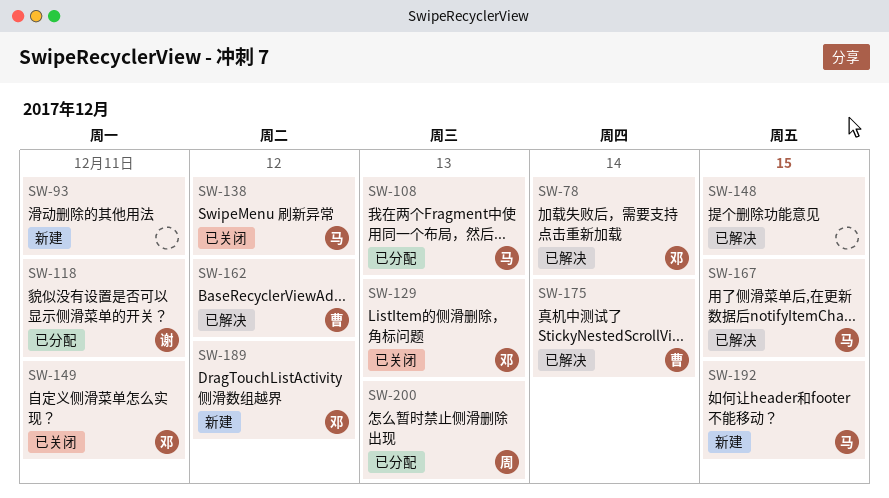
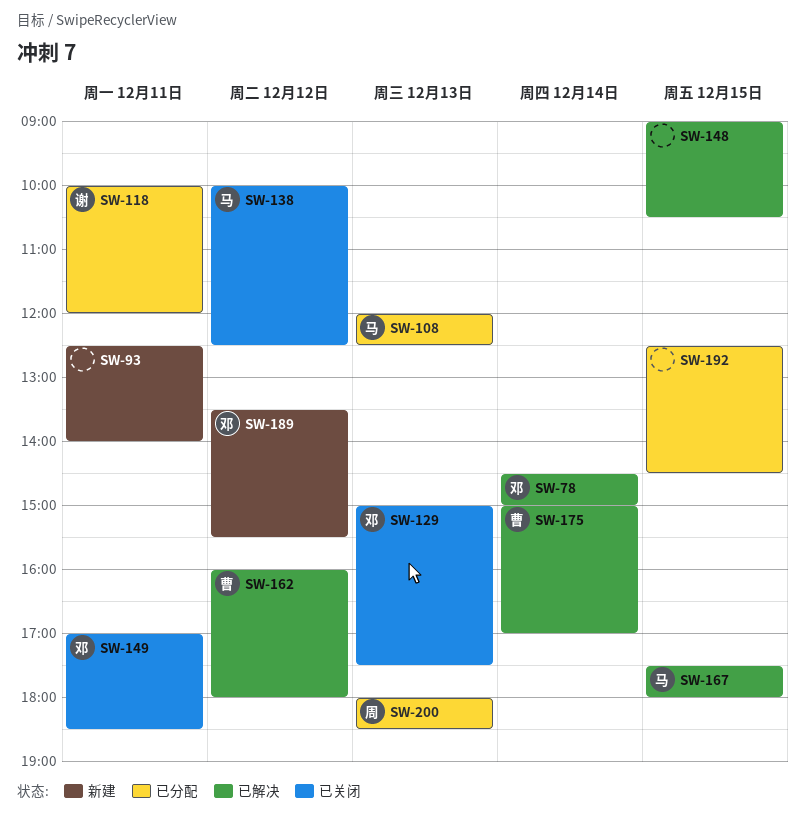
SW-192, status: 新建 -> 已分配
SW-192, owner: 马 -> none

